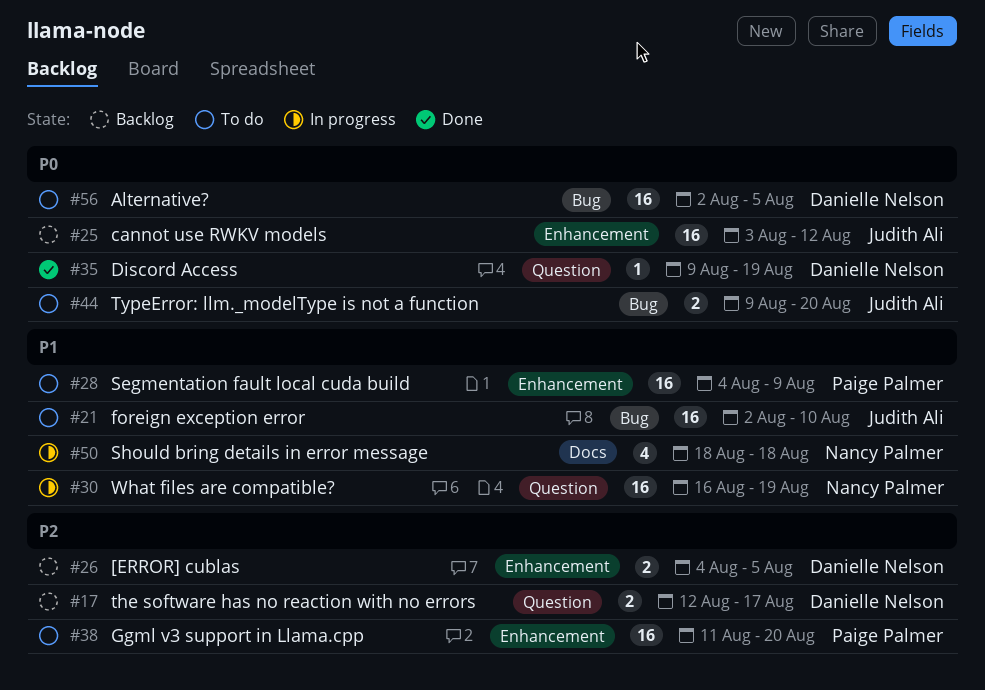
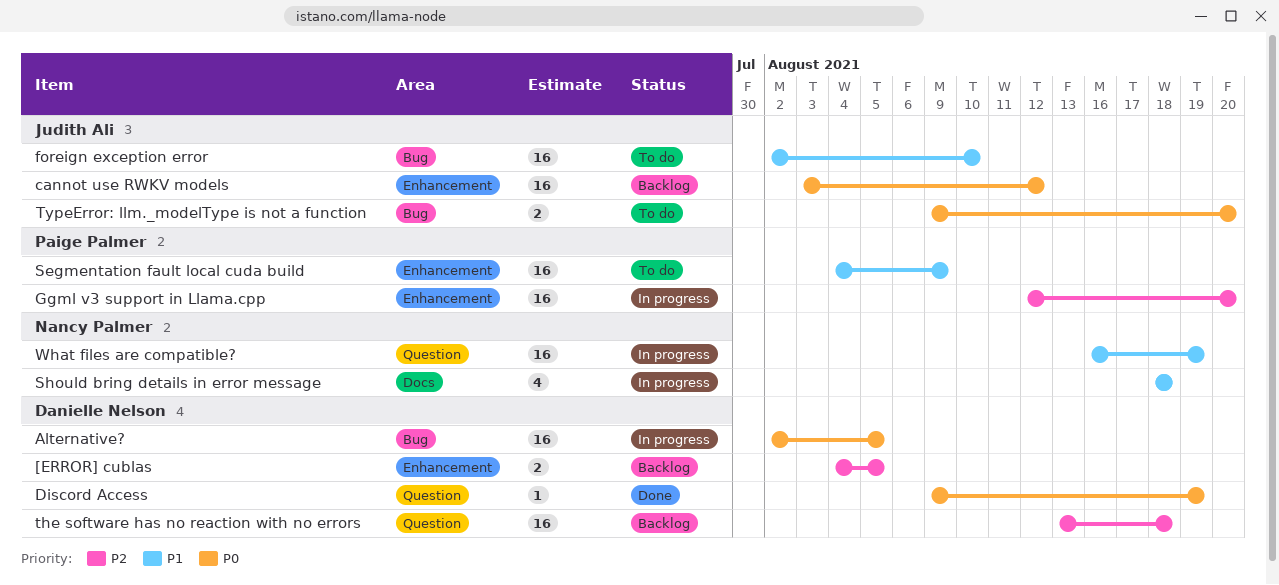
Alternative?, status: To do -> In progress
Ggml v3 support in Llama.cpp, status: To do -> In progress
Ggml v3 support in Llama.cpp, start: Aug 11 -> Aug 12
the software has no reaction with no errors, estimate: 2 -> 16
the software has no reaction with no errors, start: Aug 12 -> Aug 13
the software has no reaction with no errors, due: Aug 17 -> Aug 18

